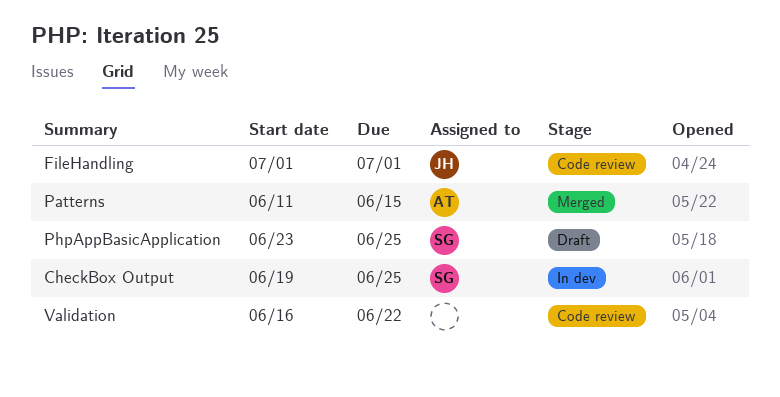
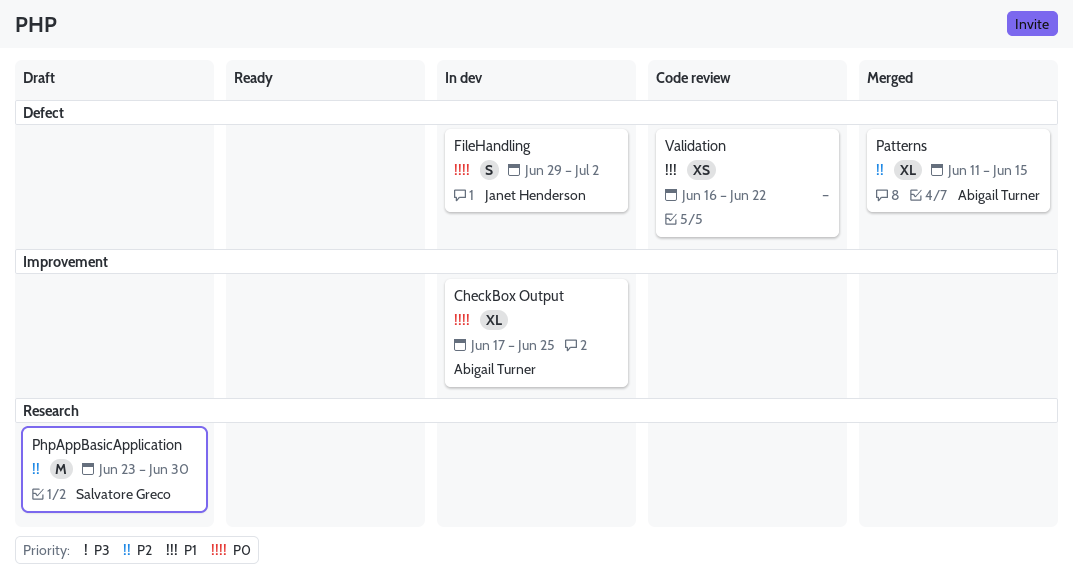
CheckBox Output, owner: Salvatore Greco -> Abigail Turner
CheckBox Output, start: Jun 19 -> Jun 17
FileHandling, status: Code review -> In dev
FileHandling, start: Jul 1 -> Jun 29
FileHandling, due: Jul 1 -> Jul 2
PhpAppBasicApplication, due: Jun 25 -> Jun 30

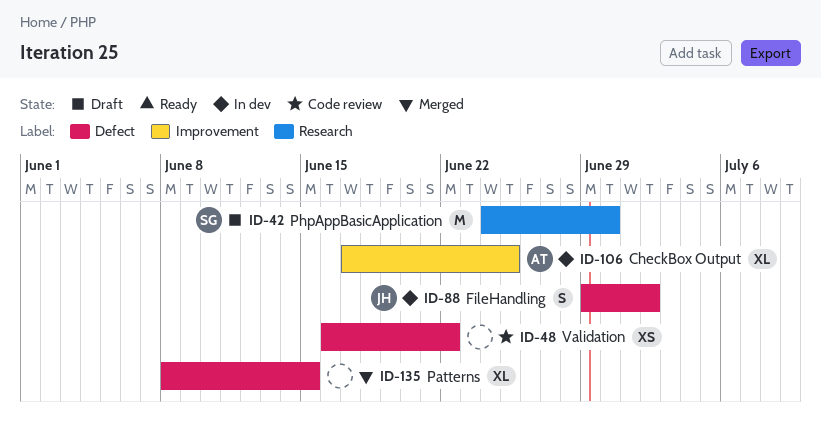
Patterns, owner: Abigail Turner -> none
Patterns, start: Jun 11 -> Jun 8
PhpAppBasicApplication, start: Jun 23 -> Jun 24

